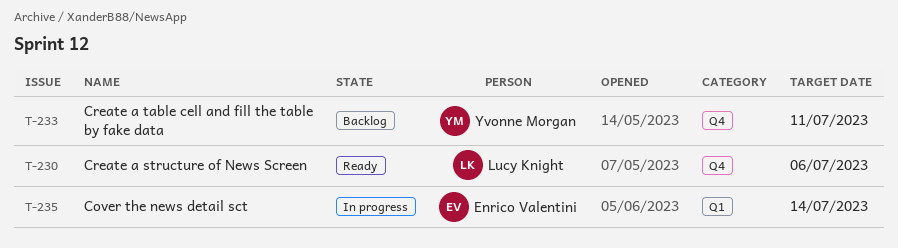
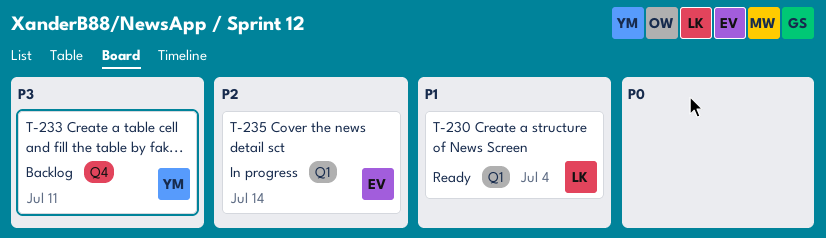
T-230, label: Q4 -> Q1
T-230, due: Jul 6 -> Jul 4

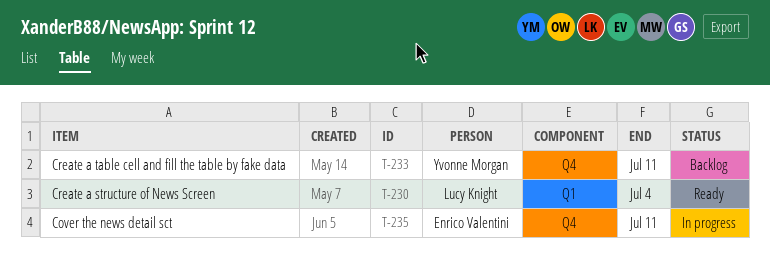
T-235, label: Q1 -> Q4
T-235, due: Jul 14 -> Jul 11

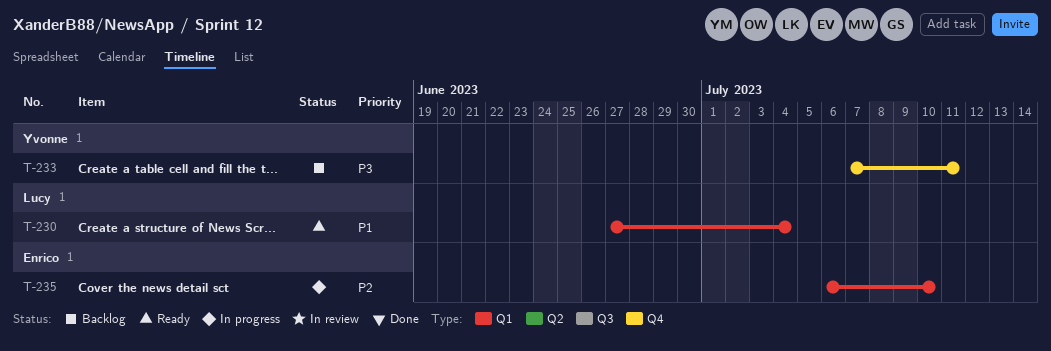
T-235, label: Q4 -> Q1
T-235, due: Jul 11 -> Jul 10

